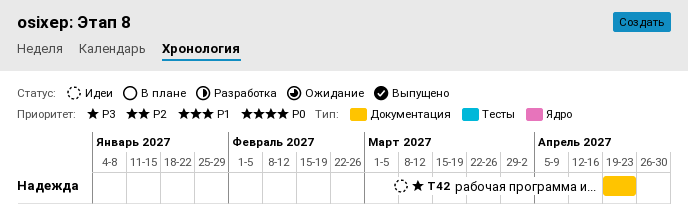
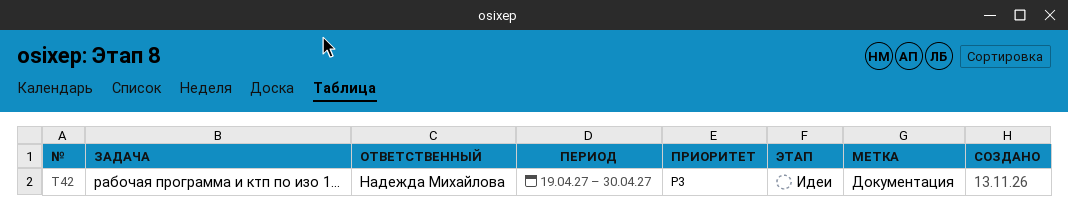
T42, due: Apr 23 -> Apr 30

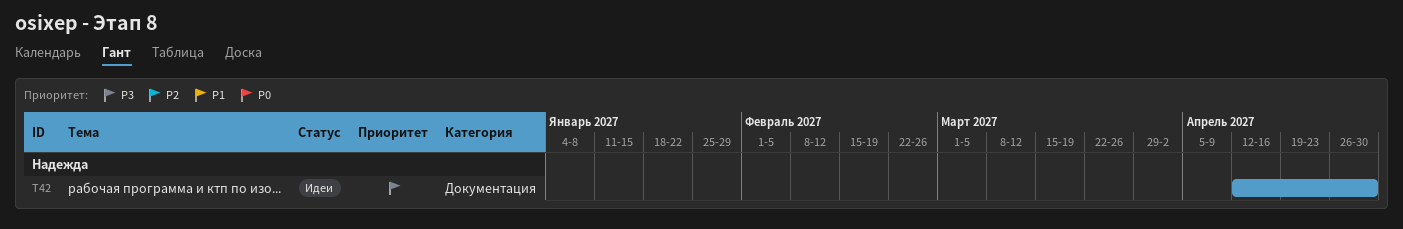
T42, start: Apr 19 -> Apr 12

